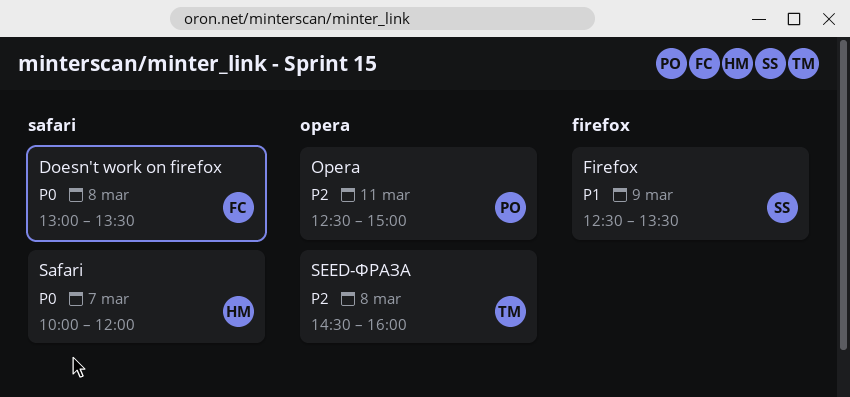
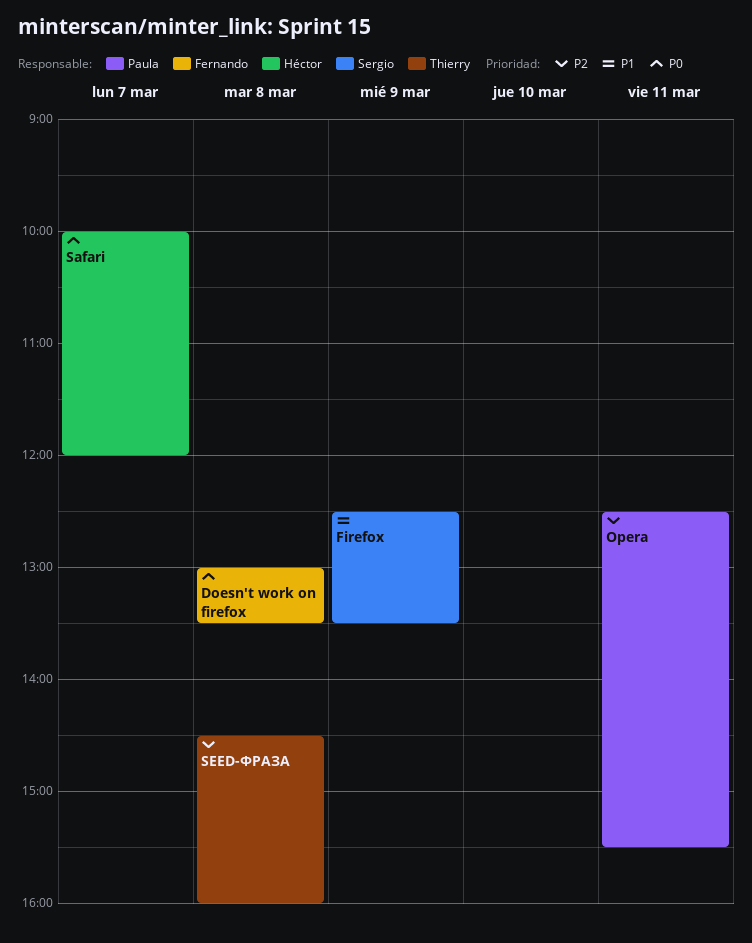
Opera, ends: 15:00 -> 15:30

